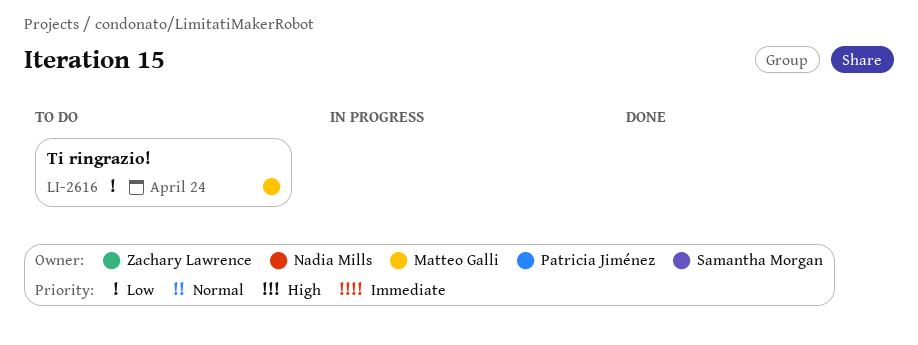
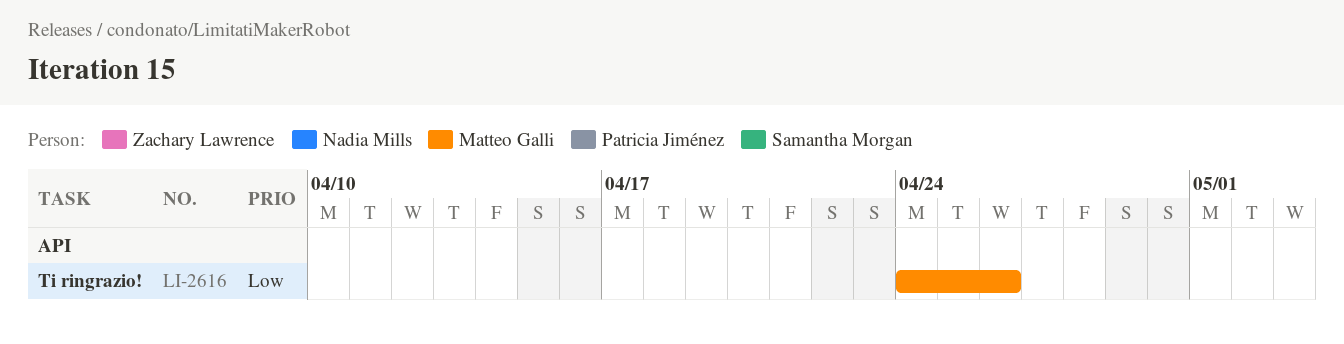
LI-2616, due: Apr 24 -> Apr 26

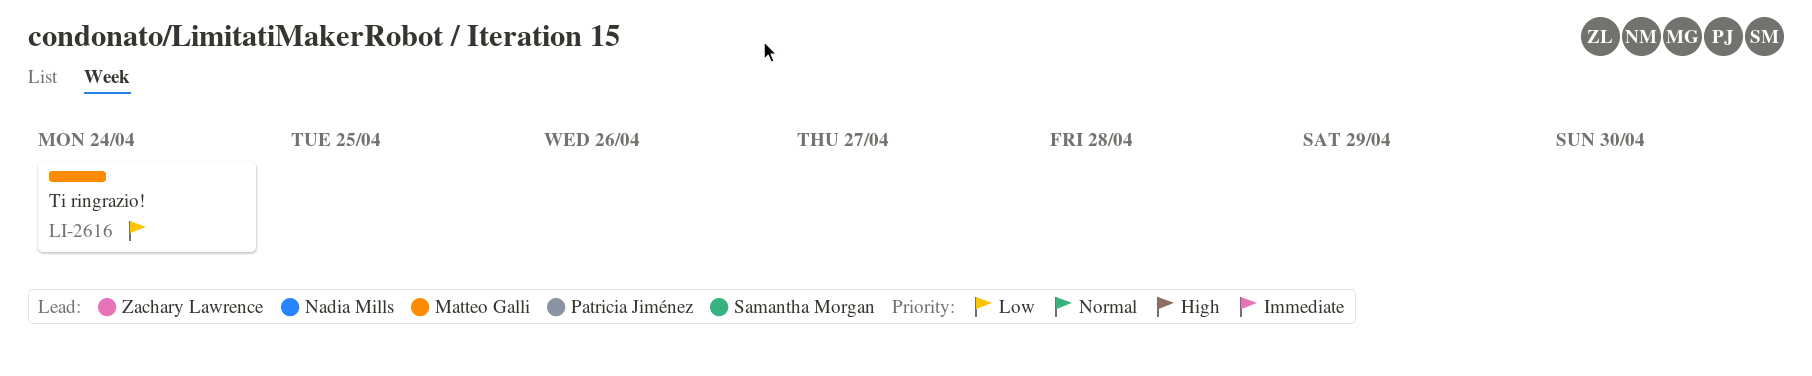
LI-2616, due: Apr 26 -> Apr 24

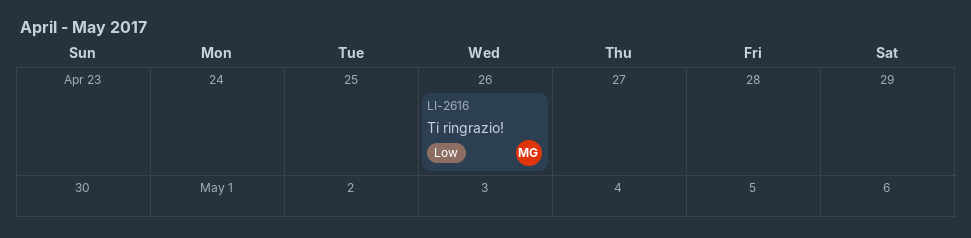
LI-2616, due: Apr 24 -> Apr 26

